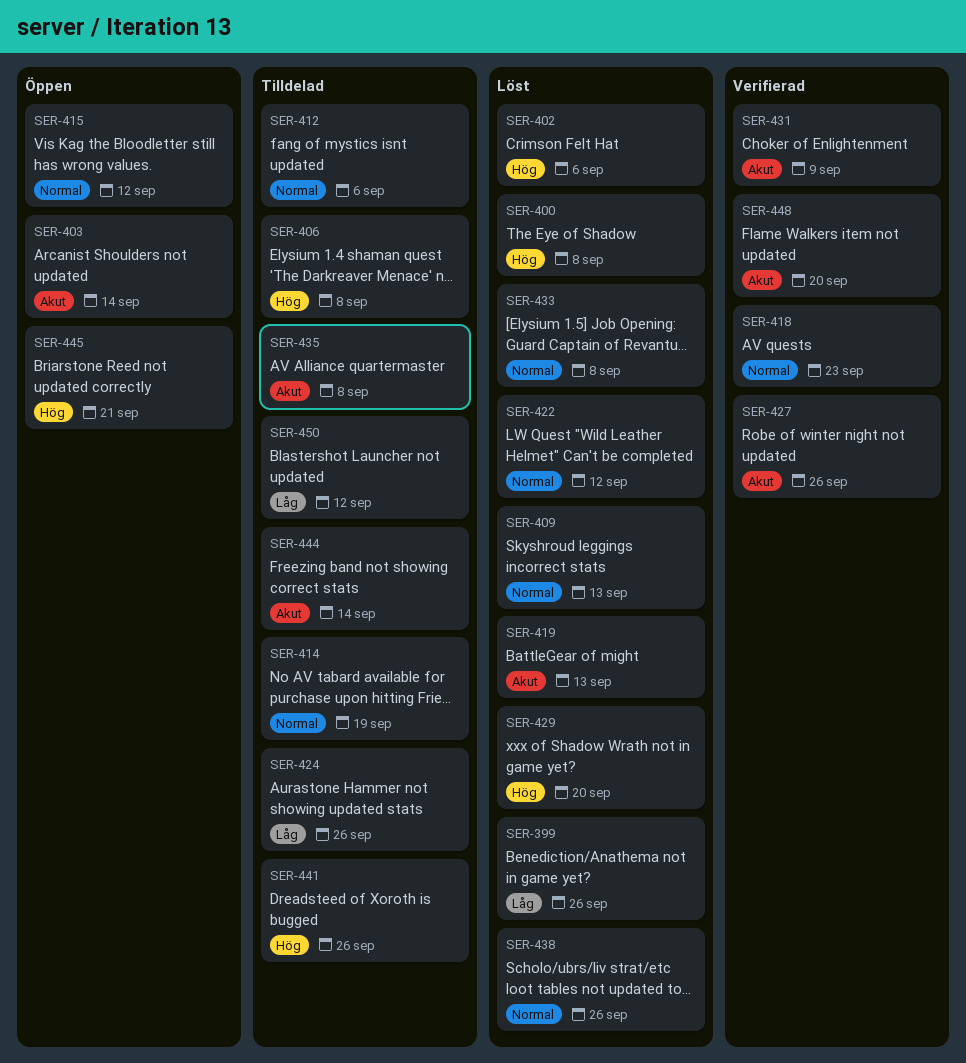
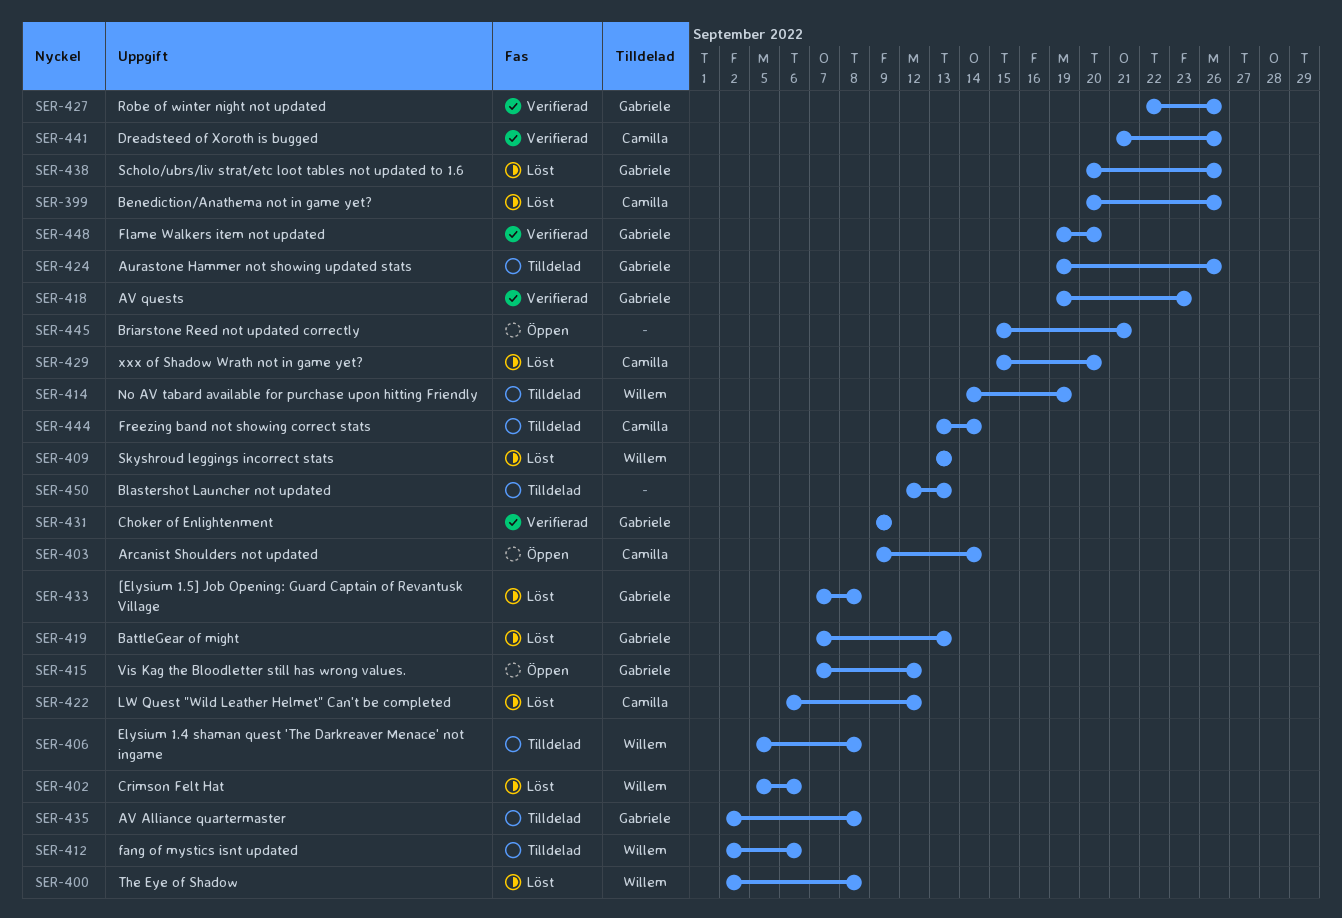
SER-441, status: Tilldelad -> Verifierad
SER-450, due: Sep 12 -> Sep 13

